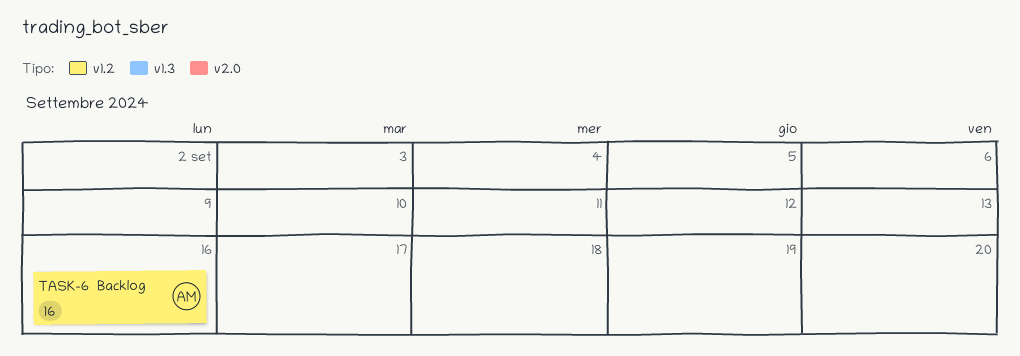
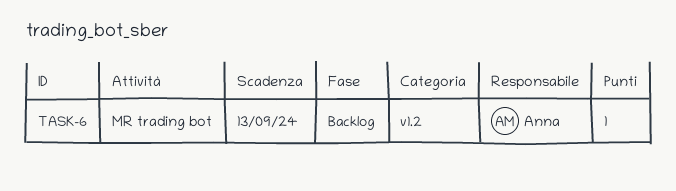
TASK-6, estimate: 16 -> 1
TASK-6, due: Sep 16 -> Sep 13

